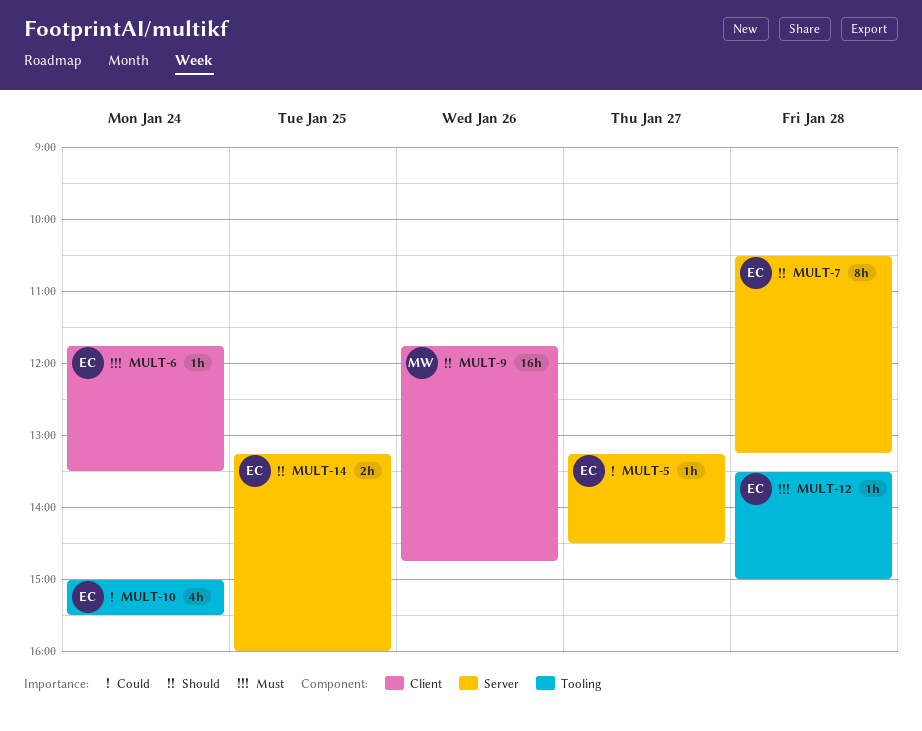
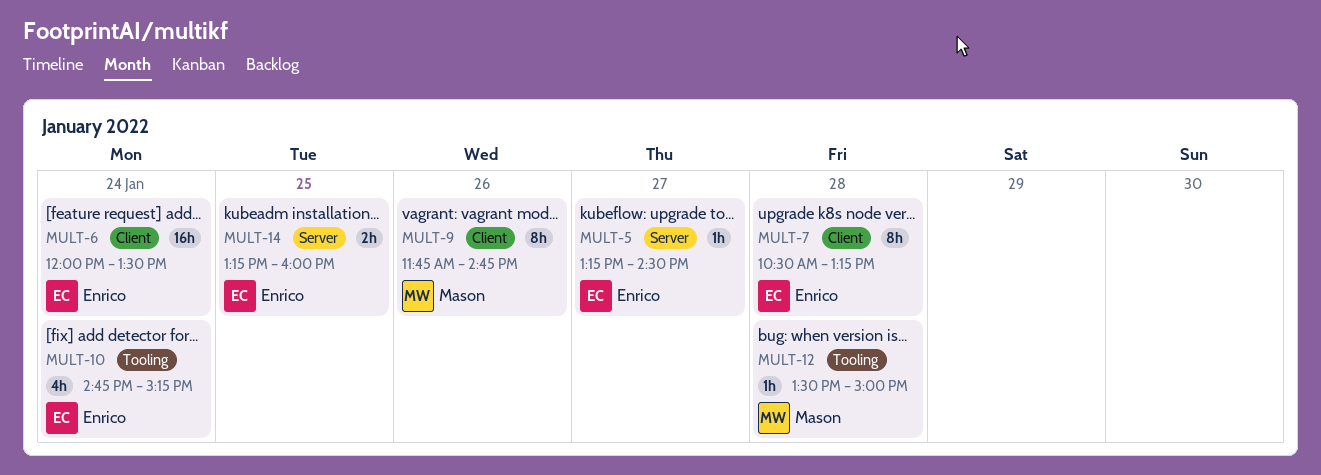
MULT-6, estimate: 1h -> 16h
MULT-6, begins: 11:45 -> 12:00
MULT-7, label: Server -> Client
MULT-9, estimate: 16h -> 8h
MULT-10, begins: 15:00 -> 14:45
MULT-10, ends: 15:30 -> 15:15
MULT-12, owner: Enrico -> Mason

